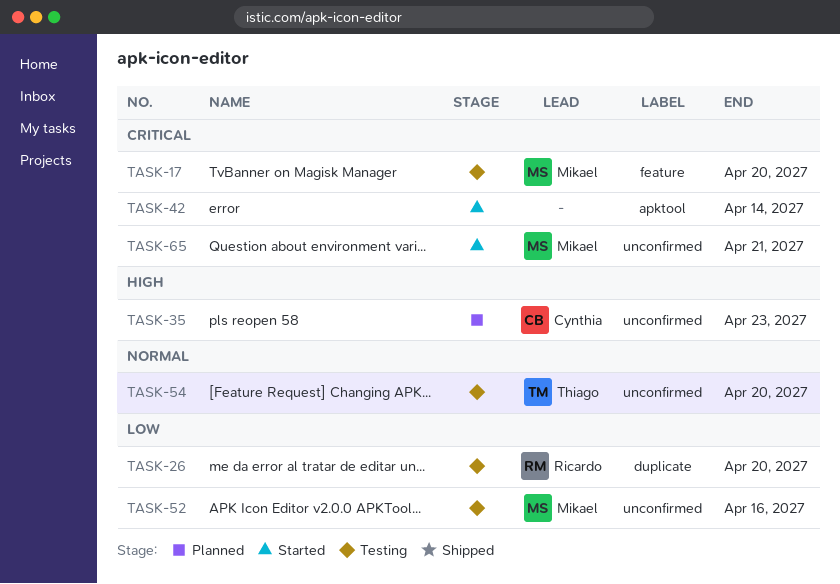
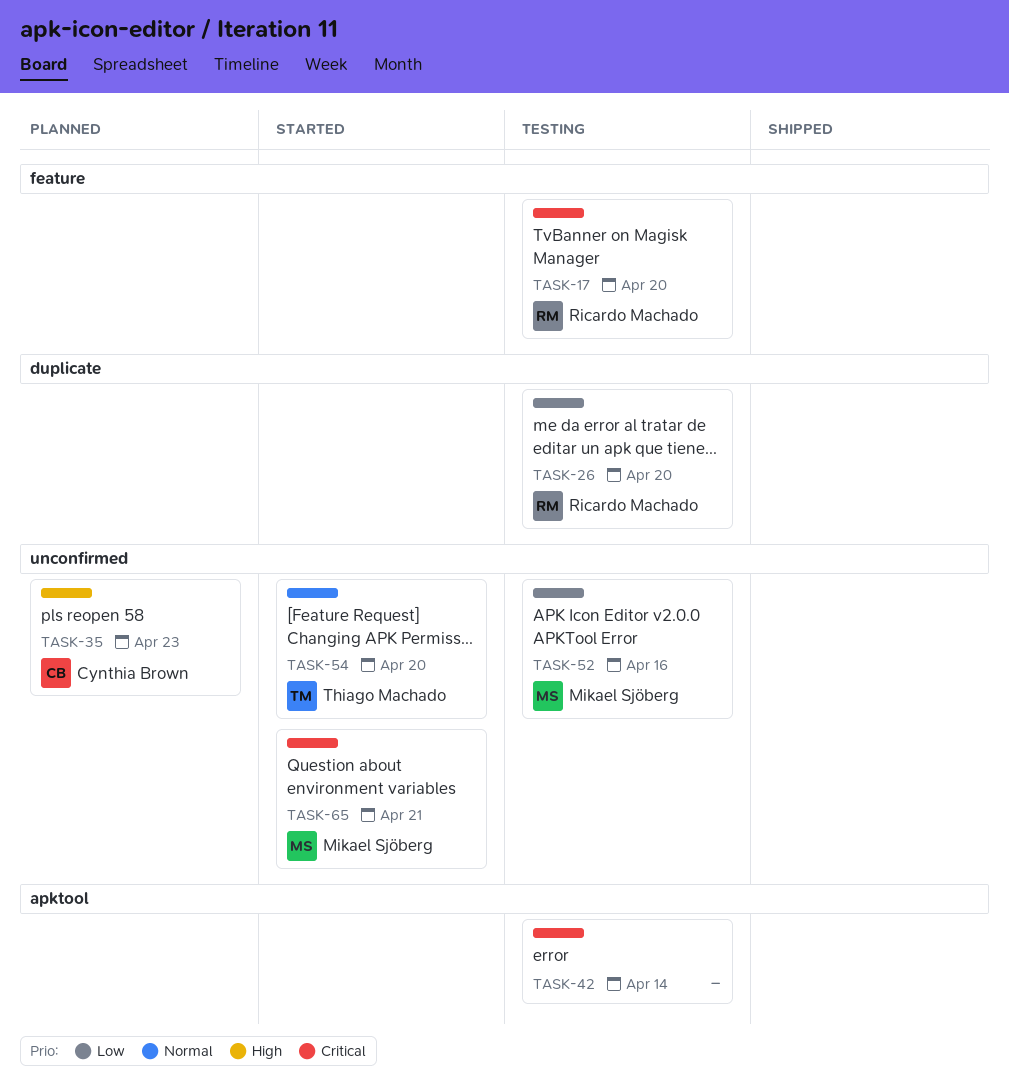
TASK-17, owner: Mikael Sjöberg -> Ricardo Machado
TASK-42, status: Started -> Testing
TASK-54, status: Testing -> Started

